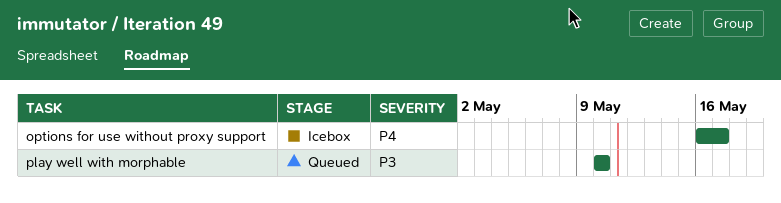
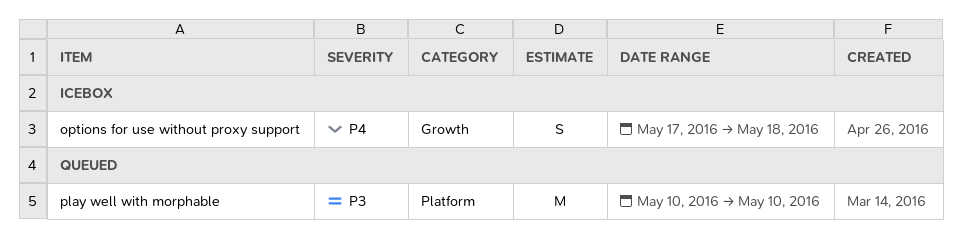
options for use without proxy support, start: May 16 -> May 17
options for use without proxy support, due: May 17 -> May 18

